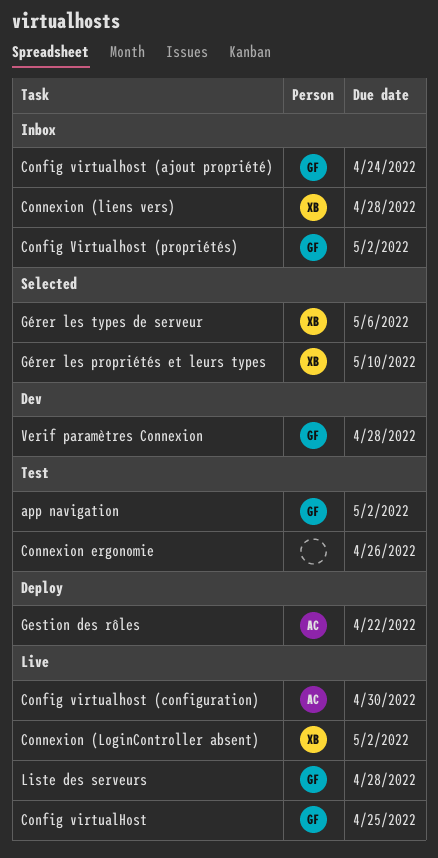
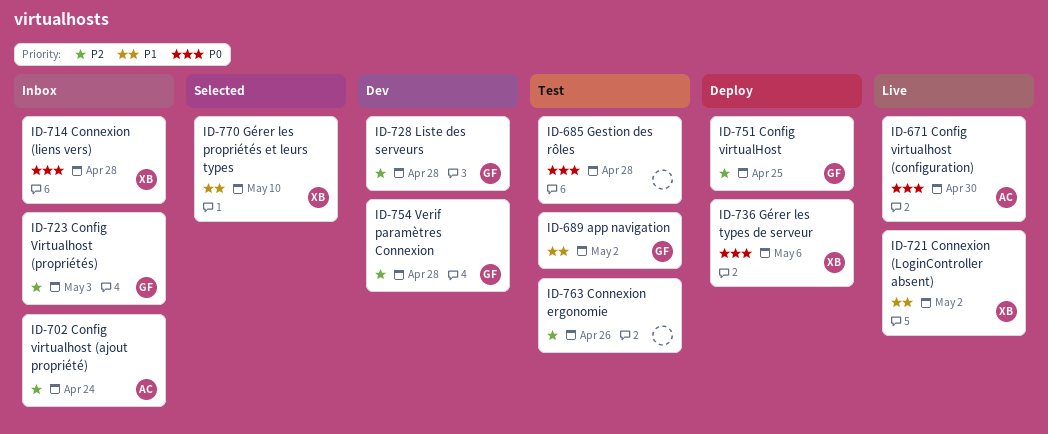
Config virtualHost, status: Live -> Deploy
Config virtualhost (ajout propriété), owner: GF -> AC
Config Virtualhost (propriétés), due: May 2 -> May 3
Gestion des rôles, status: Deploy -> Test
Gestion des rôles, owner: AC -> none
Gestion des rôles, due: Apr 22 -> Apr 28
Gérer les types de serveur, status: Selected -> Deploy
Liste des serveurs, status: Live -> Dev

